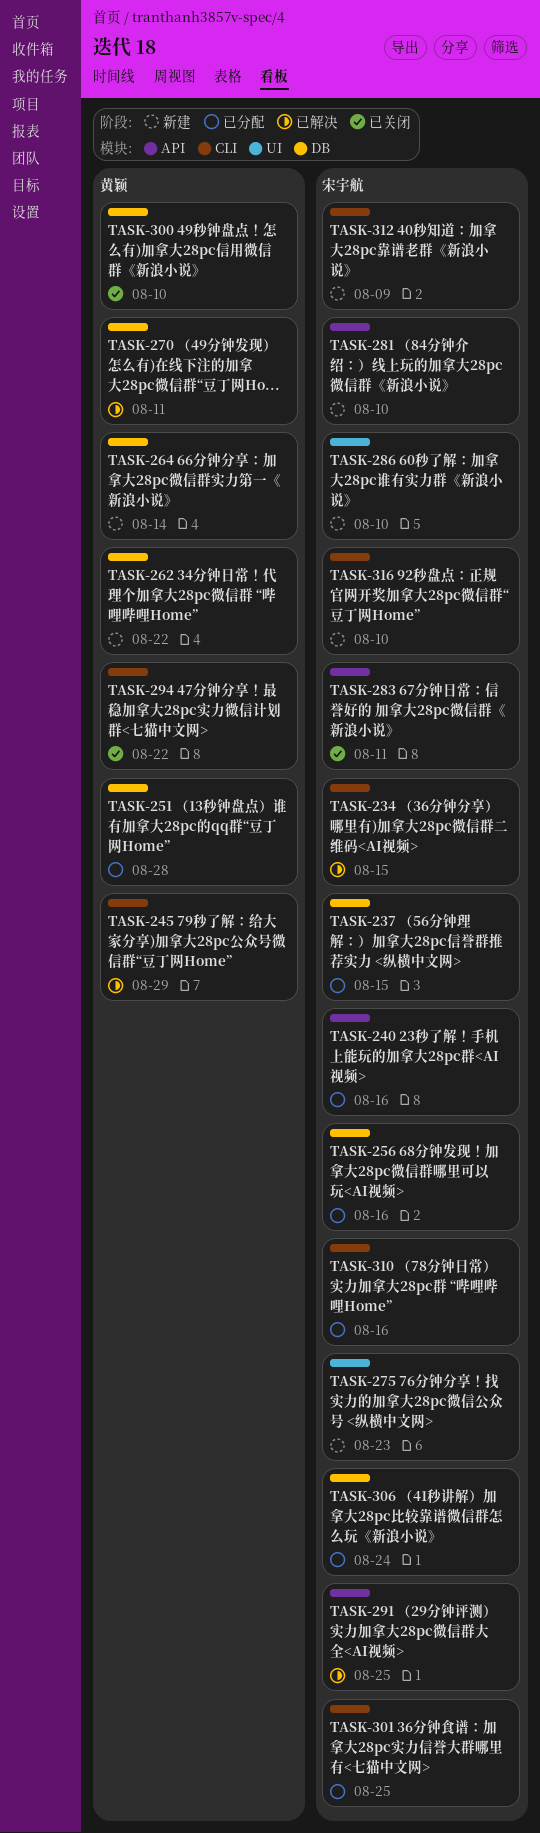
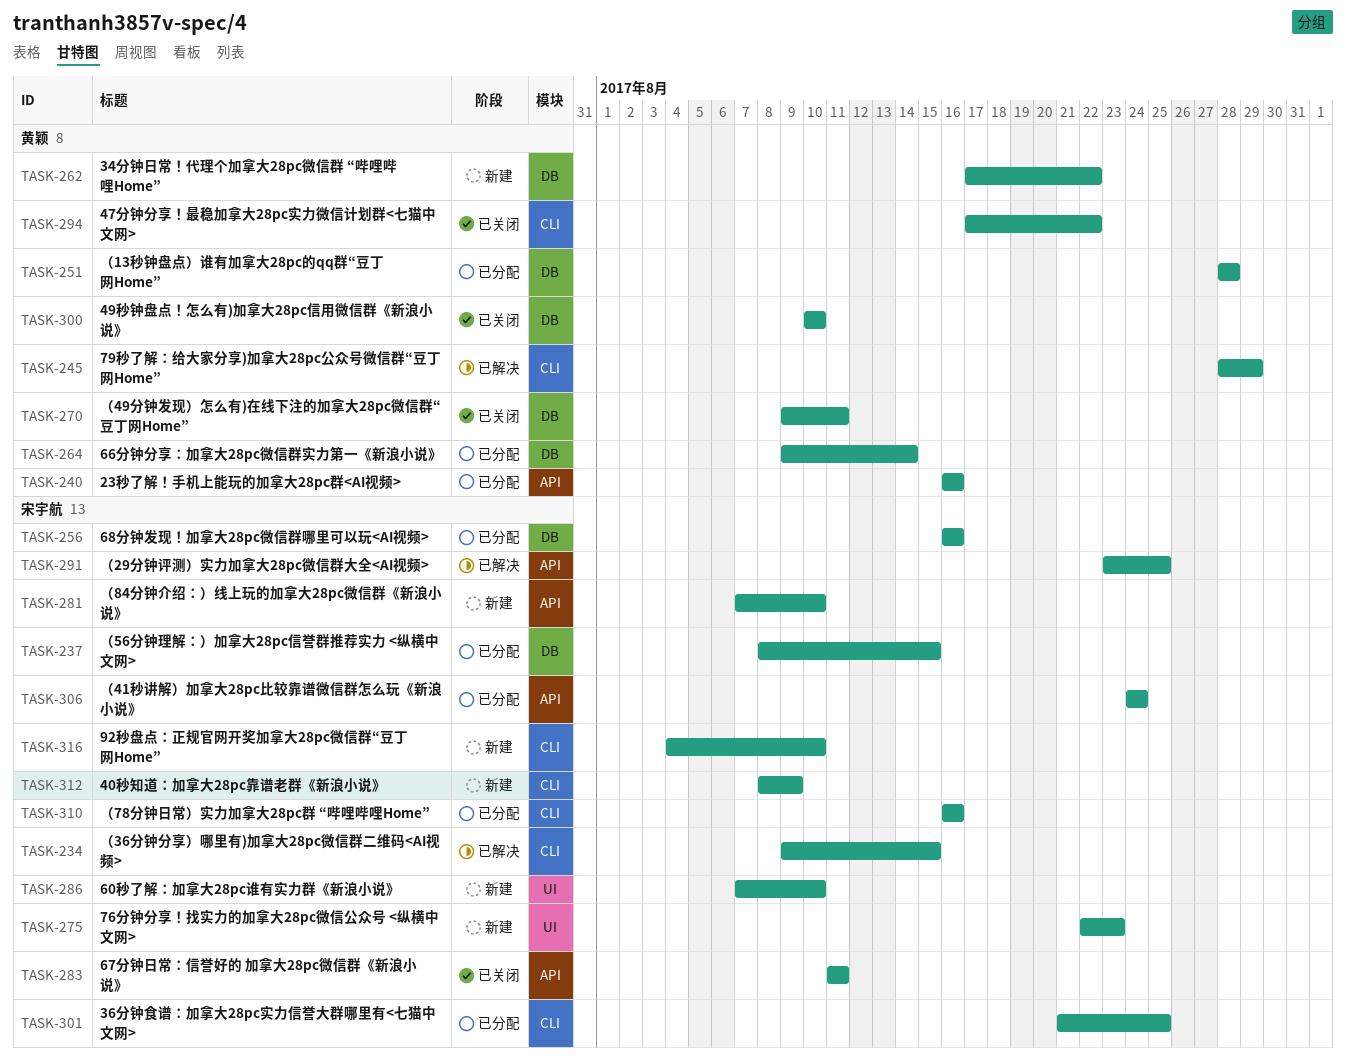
TASK-240, owner: 宋宇航 -> 黄颖
TASK-264, status: 新建 -> 已分配
TASK-270, status: 已解决 -> 已关闭
TASK-306, label: DB -> API

